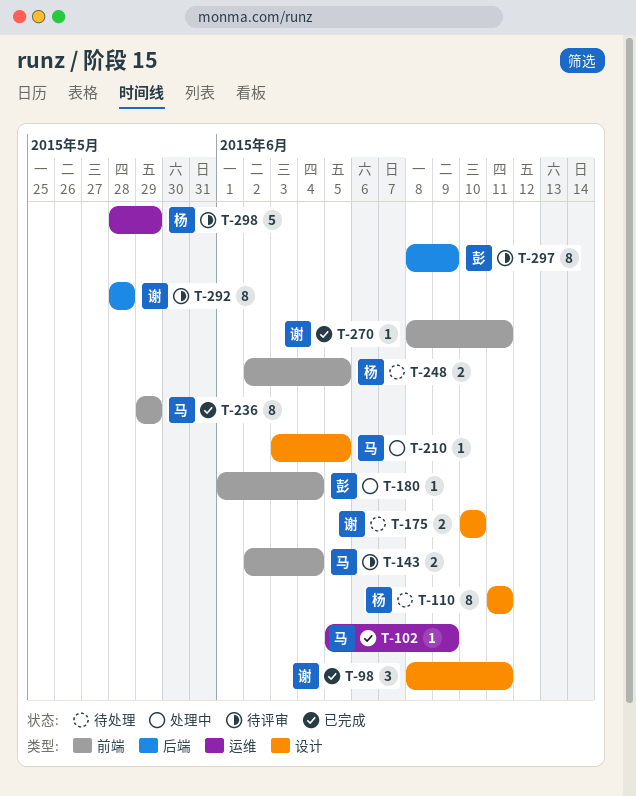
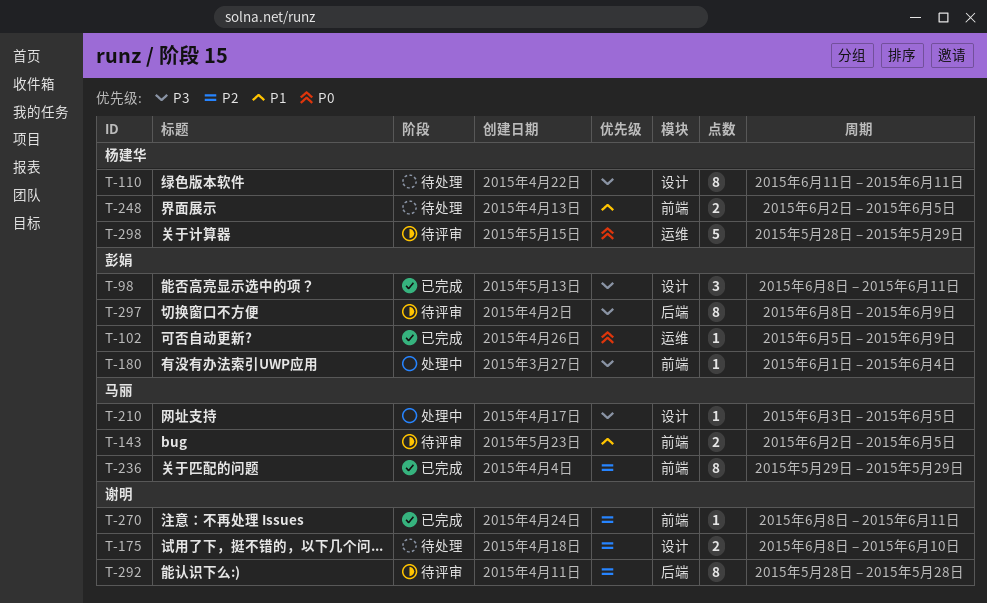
T-98, owner: 谢明 -> 彭娟
T-102, owner: 马丽 -> 彭娟
T-143, due: Jun 4 -> Jun 5
T-175, start: Jun 10 -> Jun 8

